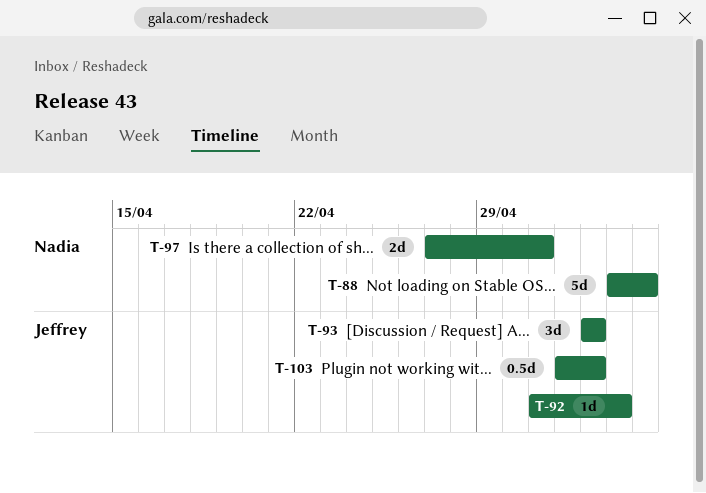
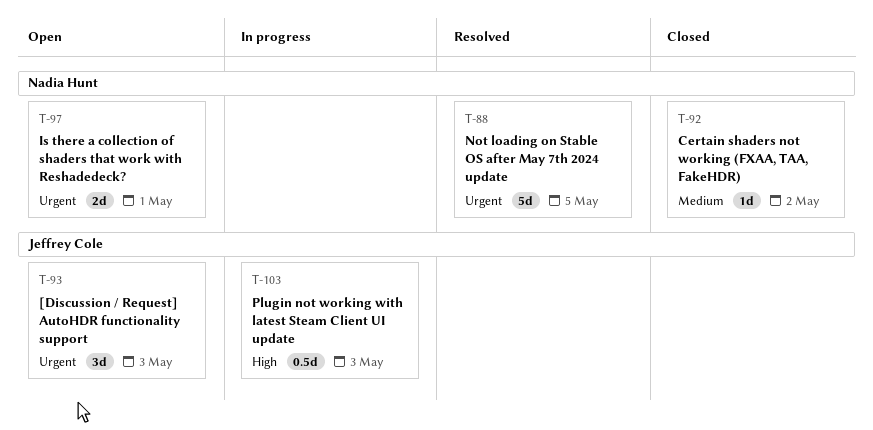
T-92, owner: Jeffrey Cole -> Nadia Hunt
T-92, due: May 4 -> May 2

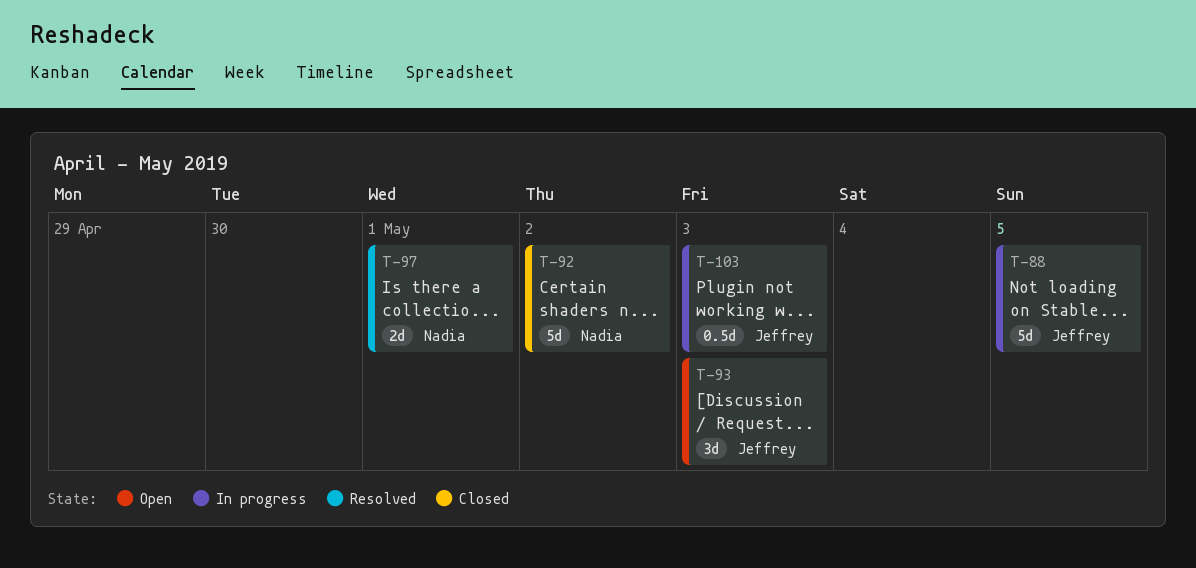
T-88, status: Resolved -> In progress
T-88, owner: Nadia Hunt -> Jeffrey Cole
T-92, estimate: 1d -> 5d
T-97, status: Open -> Resolved

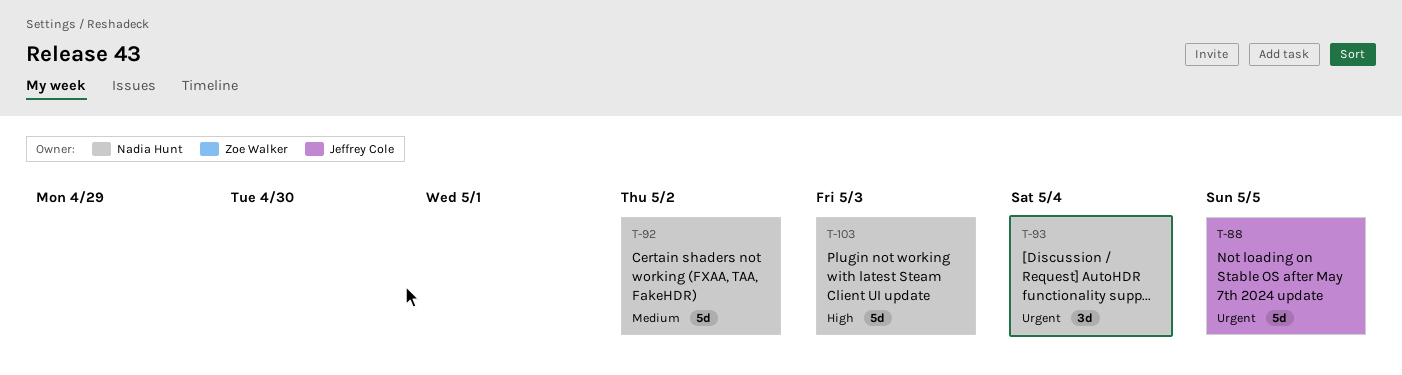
T-93, owner: Jeffrey Cole -> Nadia Hunt
T-93, due: May 3 -> May 4
T-97: present -> none
T-103, owner: Jeffrey Cole -> Nadia Hunt
T-103, estimate: 0.5d -> 5d

